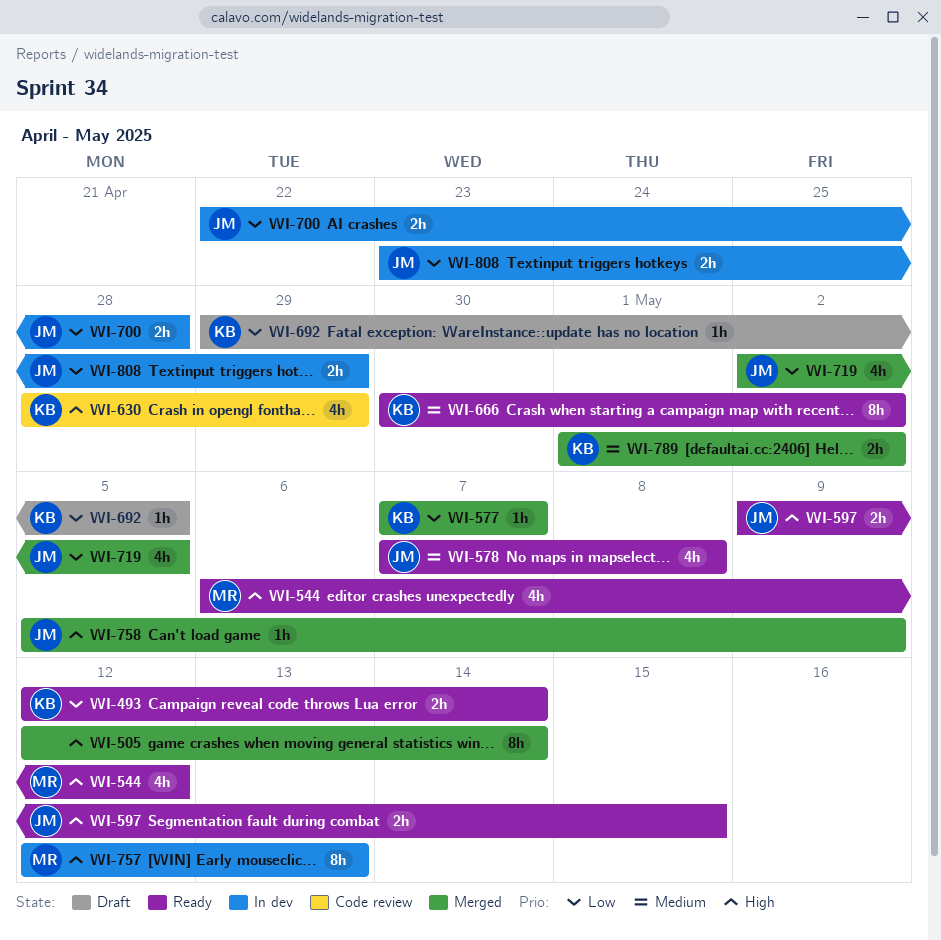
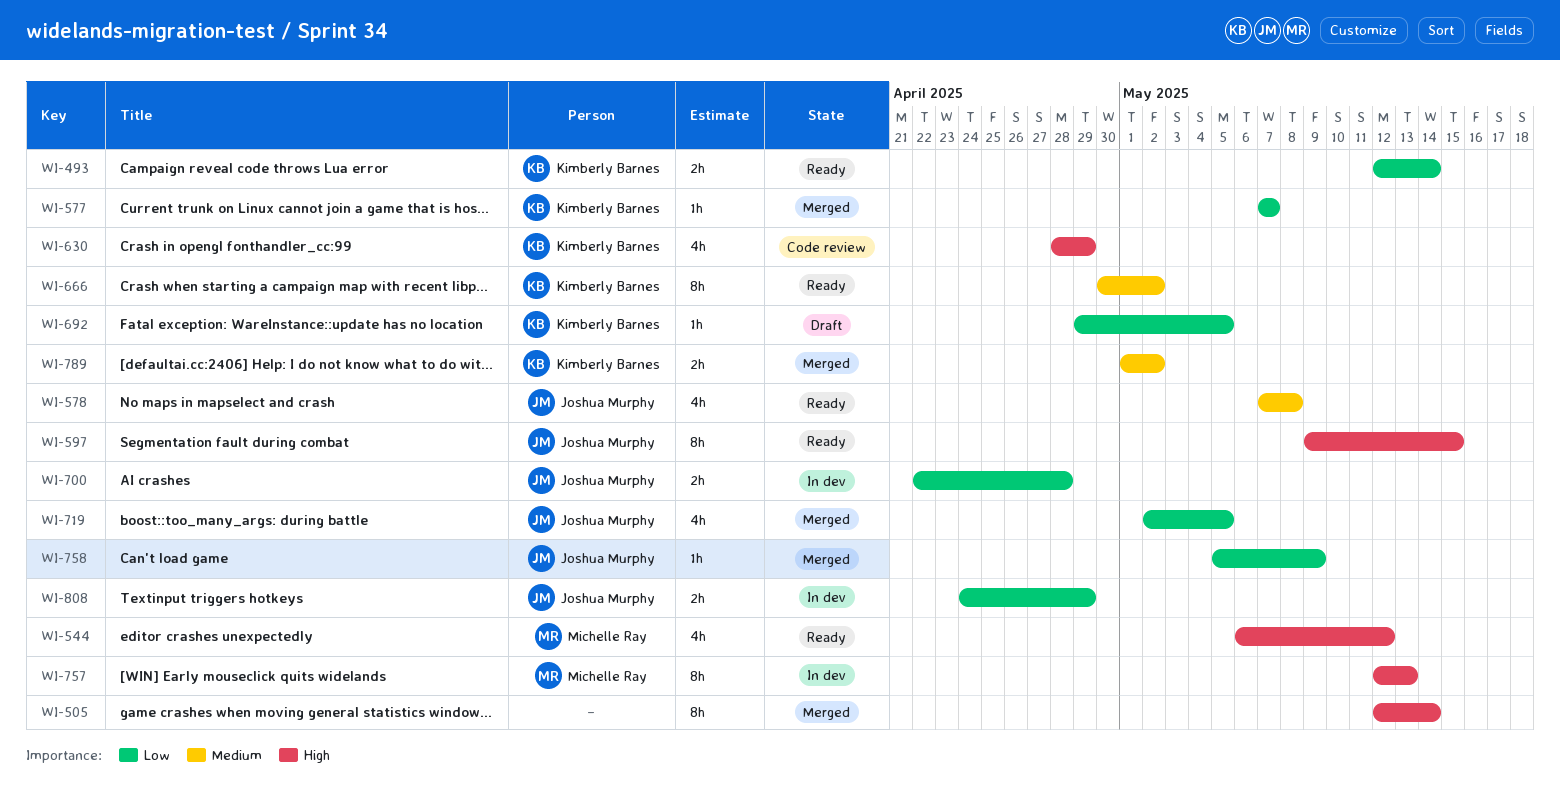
WI-597, estimate: 2h -> 8h
WI-758, priority: High -> Low
WI-808, start: Apr 23 -> Apr 24

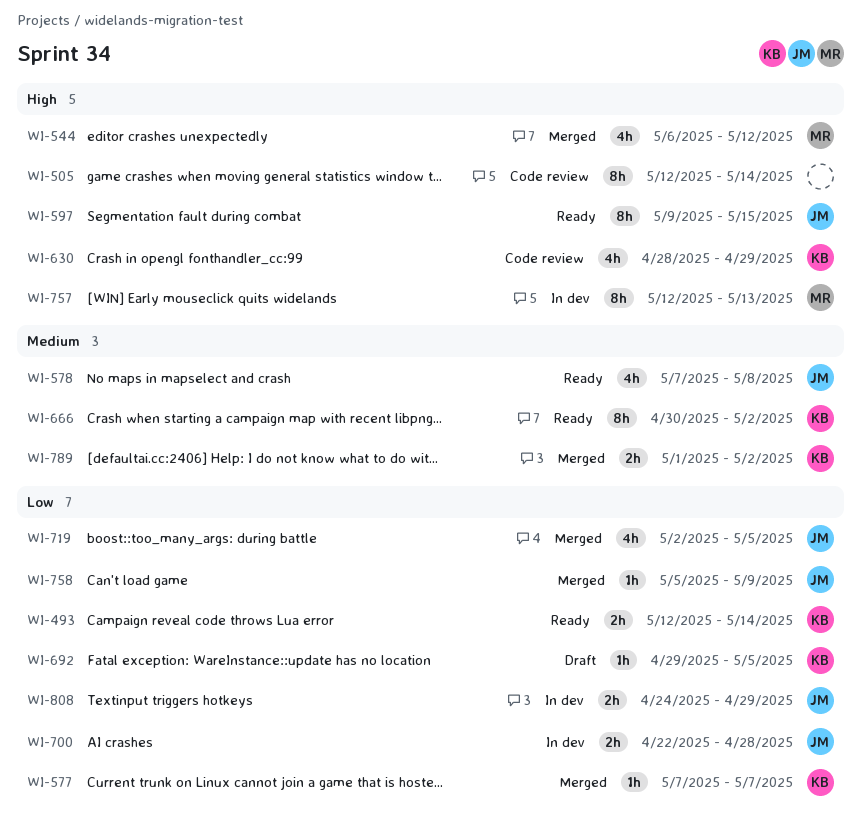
WI-505, status: Merged -> Code review
WI-544, status: Ready -> Merged

